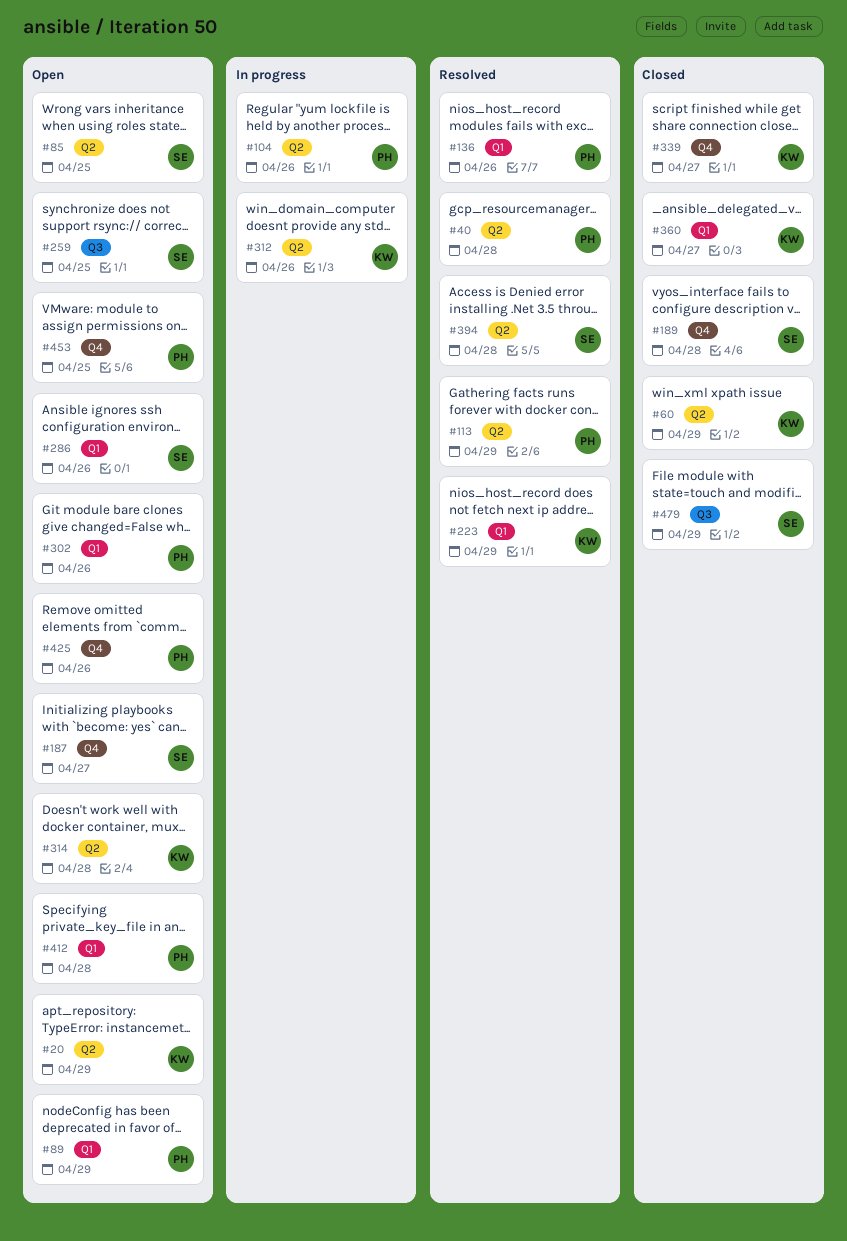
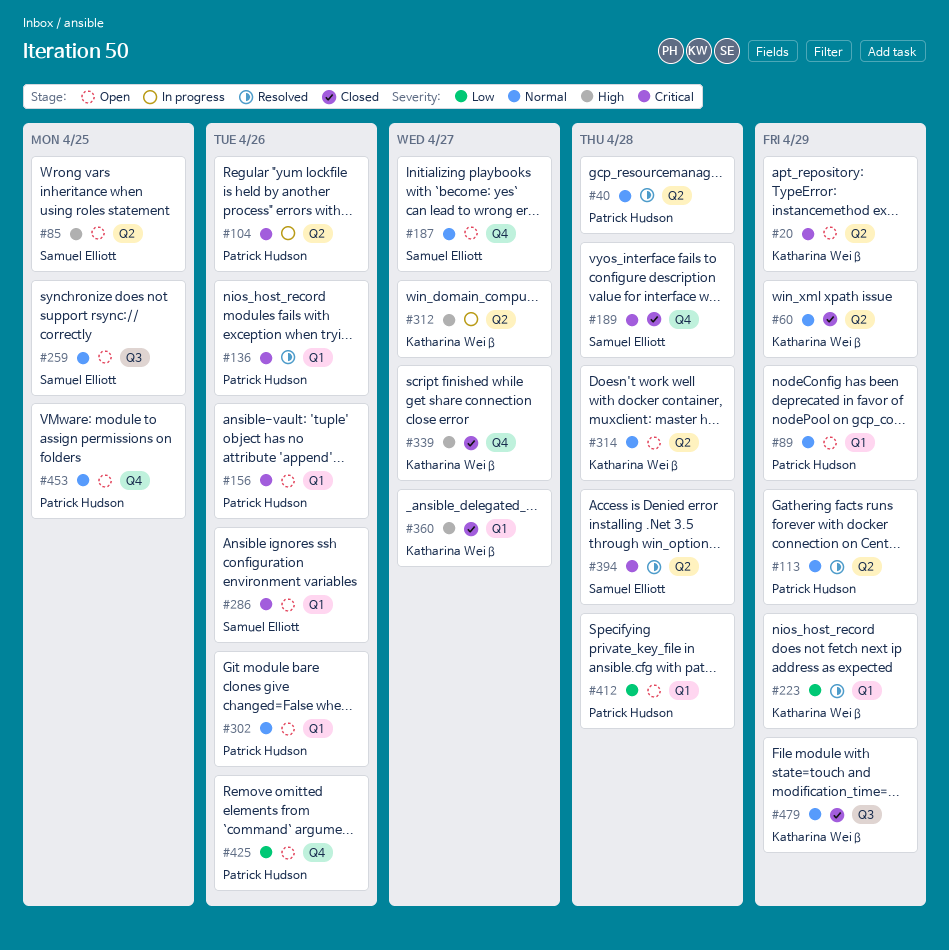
#156: none -> present
#312, due: Apr 26 -> Apr 27
#479, owner: Samuel Elliott -> Katharina Weiß

